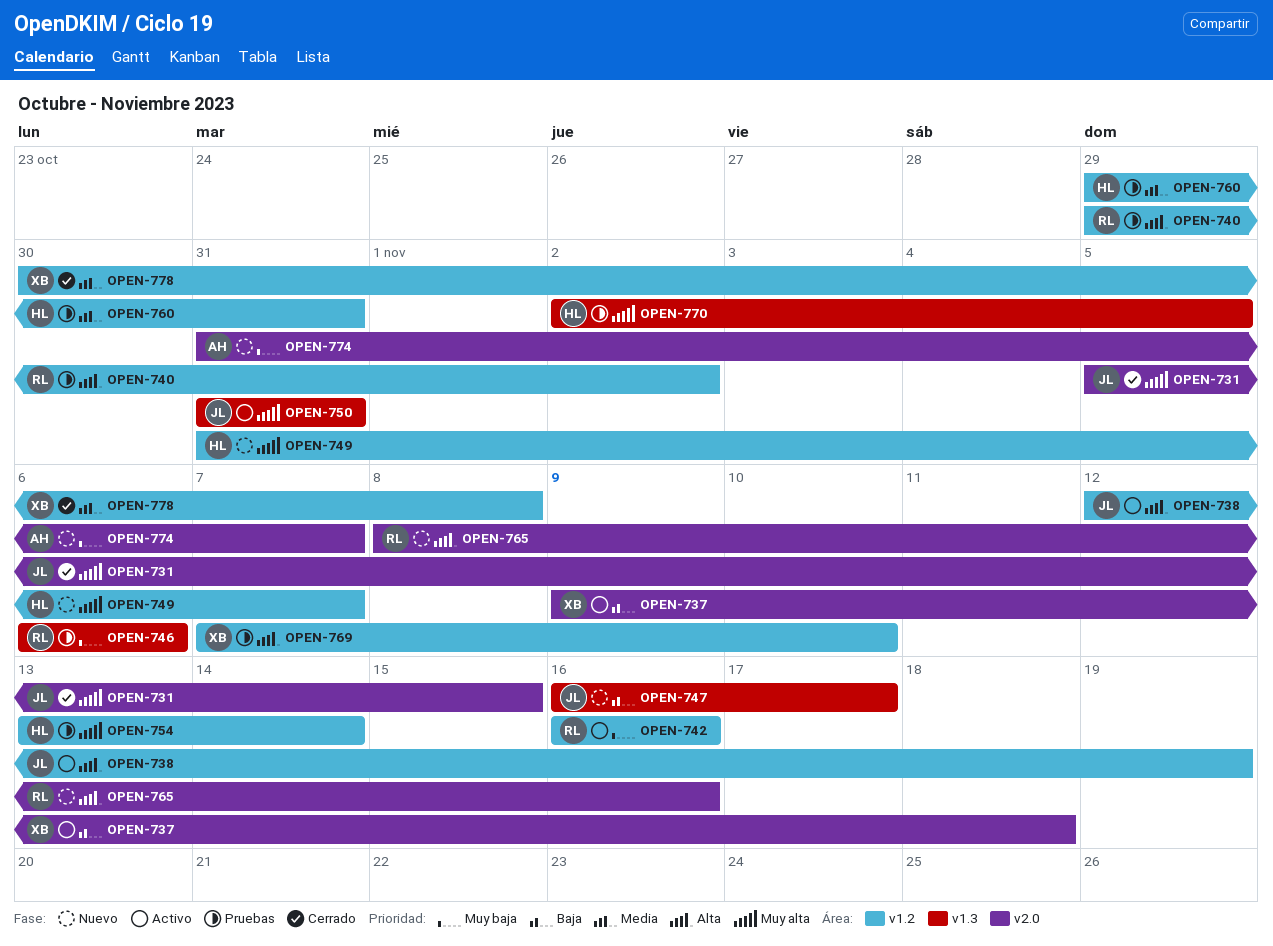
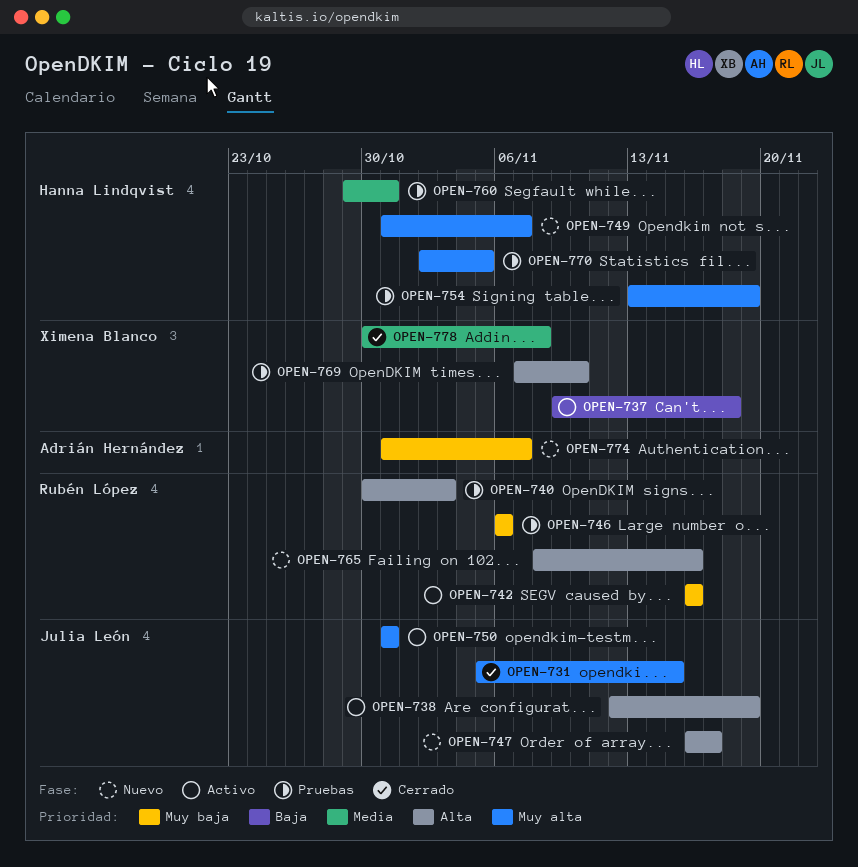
OPEN-740, start: Oct 29 -> Oct 30
OPEN-740, due: Nov 2 -> Nov 3
OPEN-747, priority: Baja -> Alta
OPEN-754, due: Nov 14 -> Nov 19

